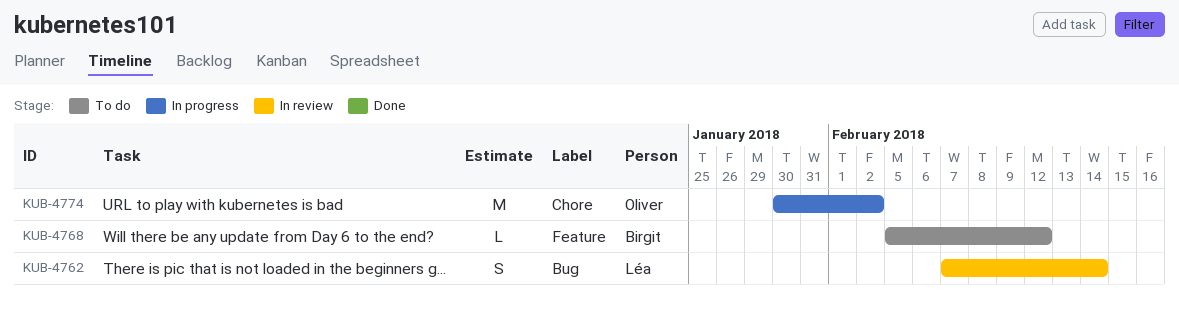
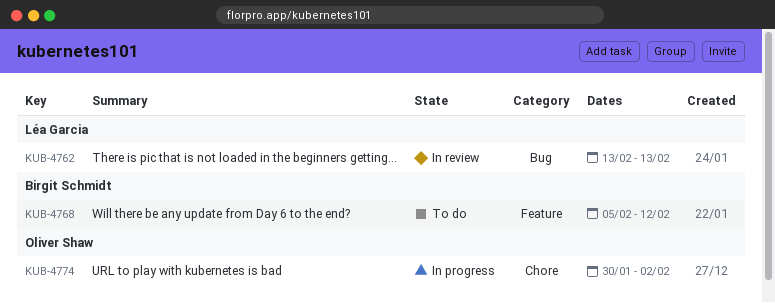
KUB-4762, start: Feb 7 -> Feb 13
KUB-4762, due: Feb 14 -> Feb 13

